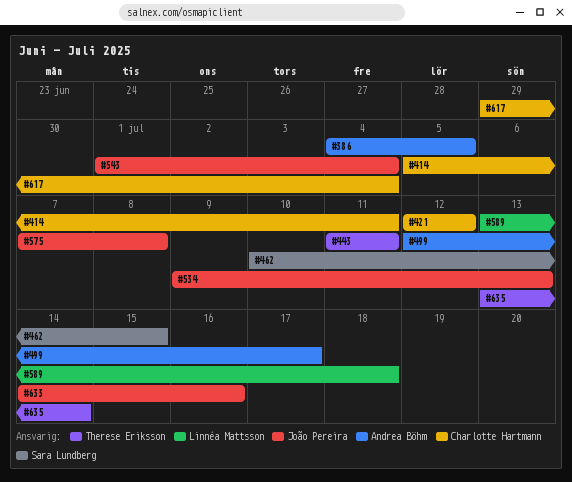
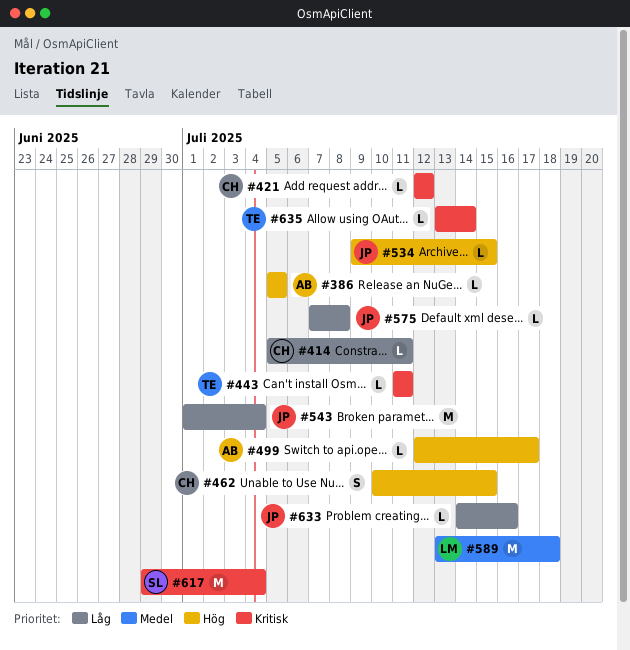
#386, start: Jul 4 -> Jul 5
#462, owner: Sara Lundberg -> Charlotte Hartmann
#534, due: Jul 13 -> Jul 15
#617, owner: Charlotte Hartmann -> Sara Lundberg

